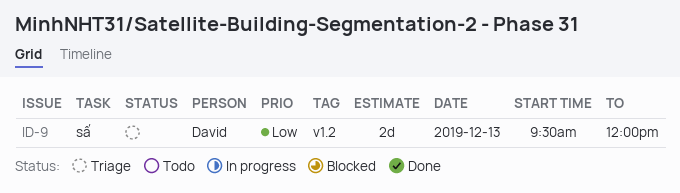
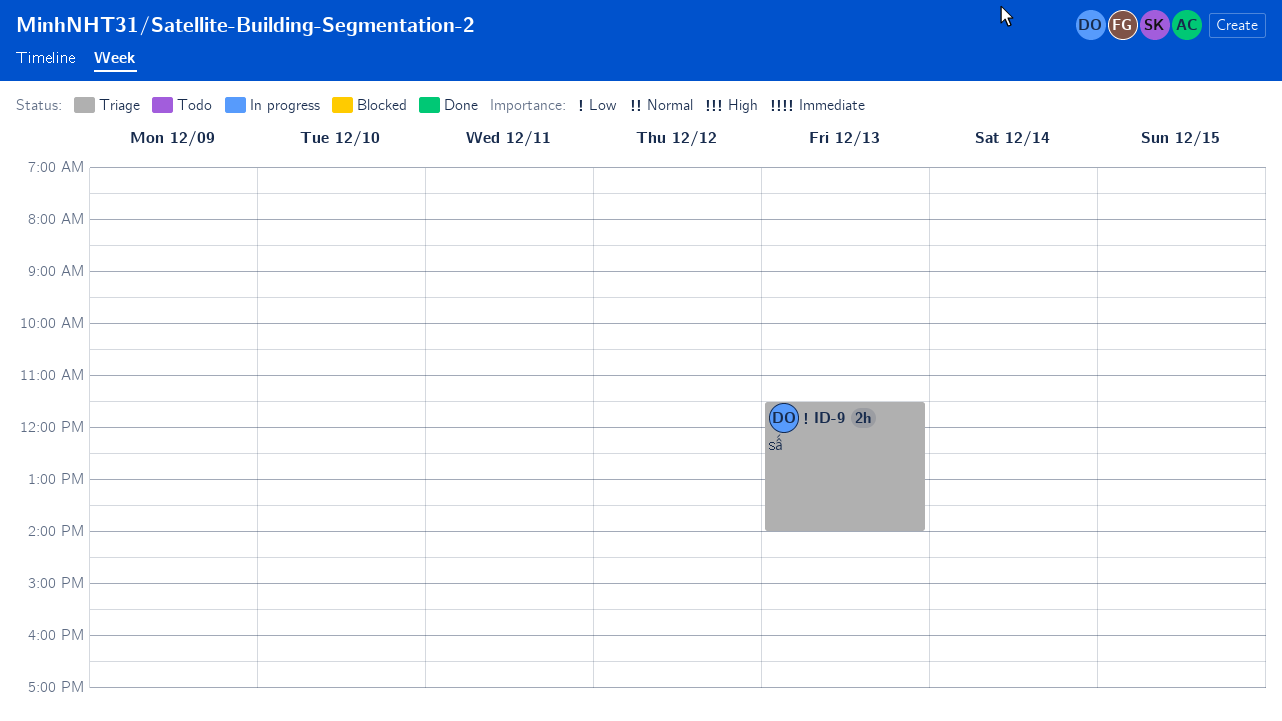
ID-9, estimate: 2d -> 2h
ID-9, begins: 09:30 -> 11:30
ID-9, ends: 12:00 -> 14:00

